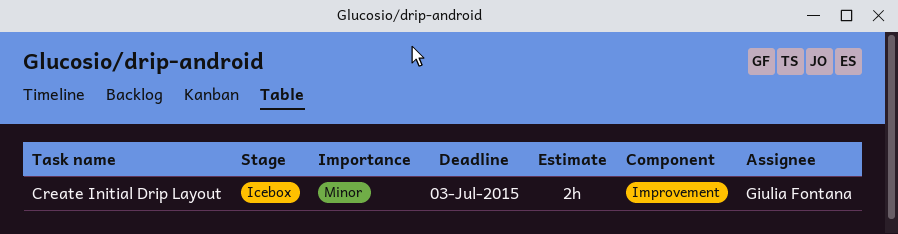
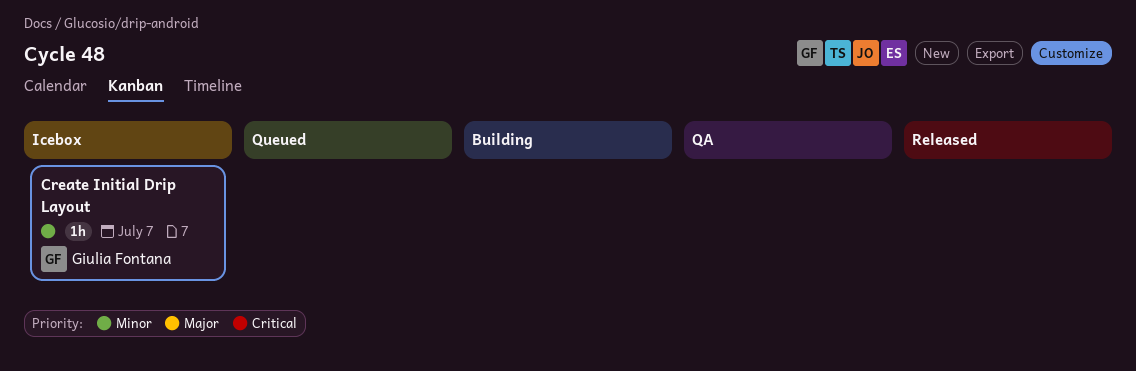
Create Initial Drip Layout, estimate: 2h -> 1h
Create Initial Drip Layout, due: Jul 3 -> Jul 7

